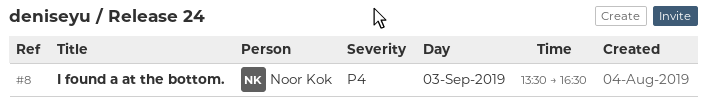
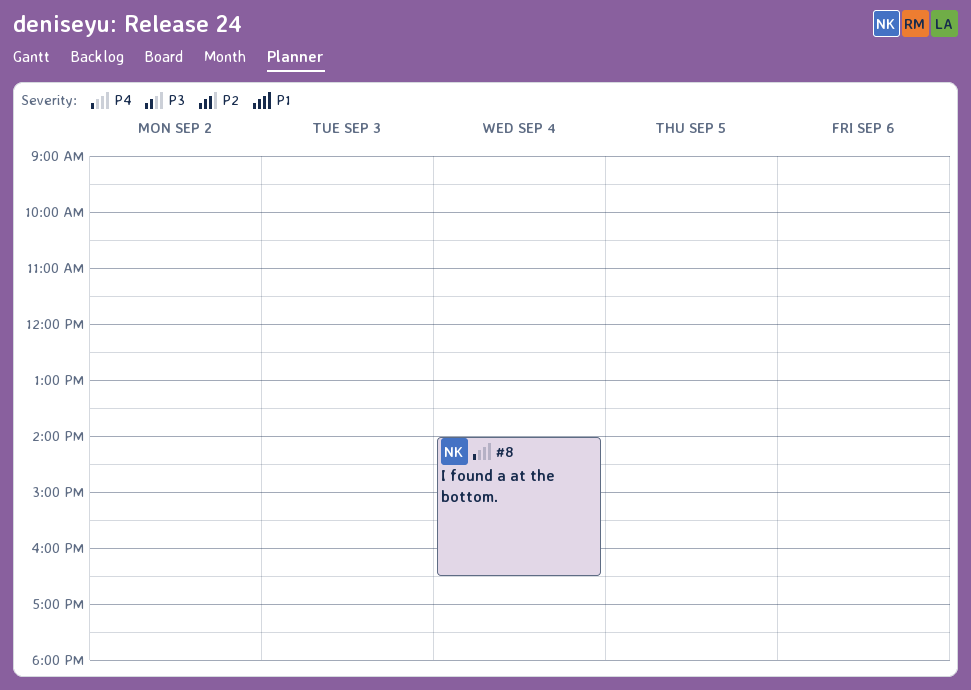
#8, day: Sep 3 -> Sep 4
#8, begins: 13:30 -> 14:00

